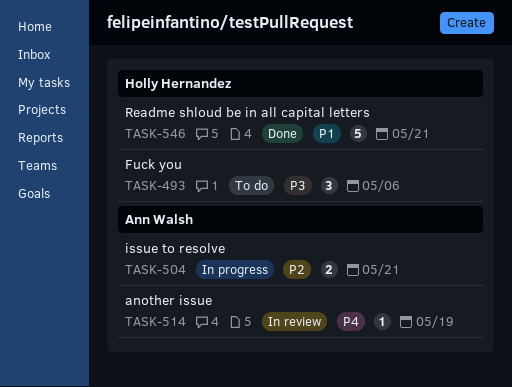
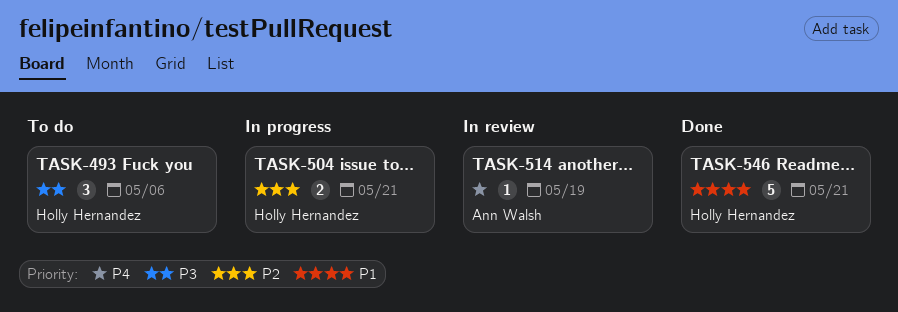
TASK-504, owner: Ann Walsh -> Holly Hernandez

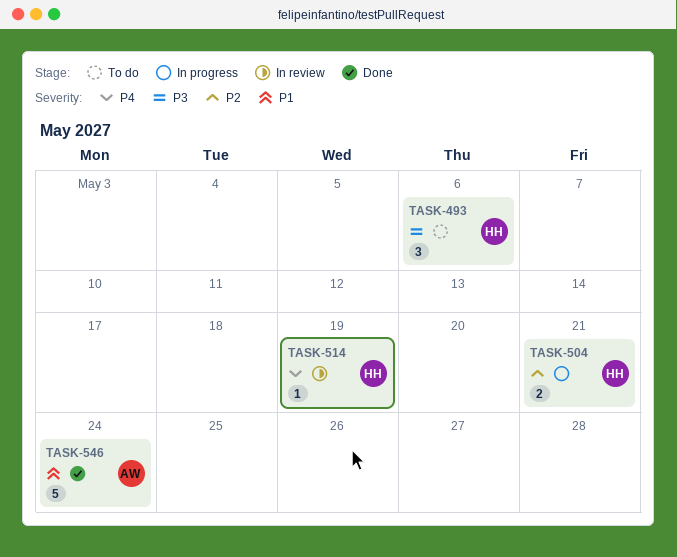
TASK-514, owner: Ann Walsh -> Holly Hernandez
TASK-546, owner: Holly Hernandez -> Ann Walsh
TASK-546, due: May 21 -> May 24

